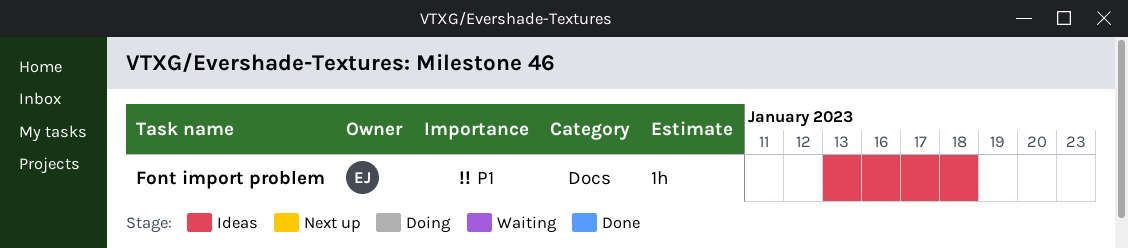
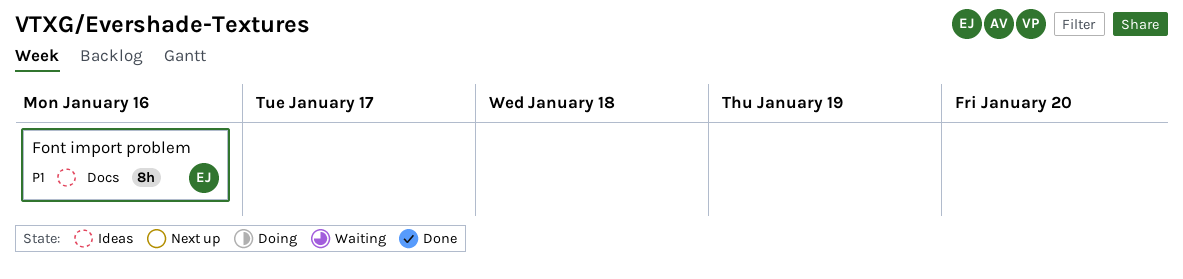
Font import problem, estimate: 1h -> 8h
Font import problem, due: Jan 18 -> Jan 16

